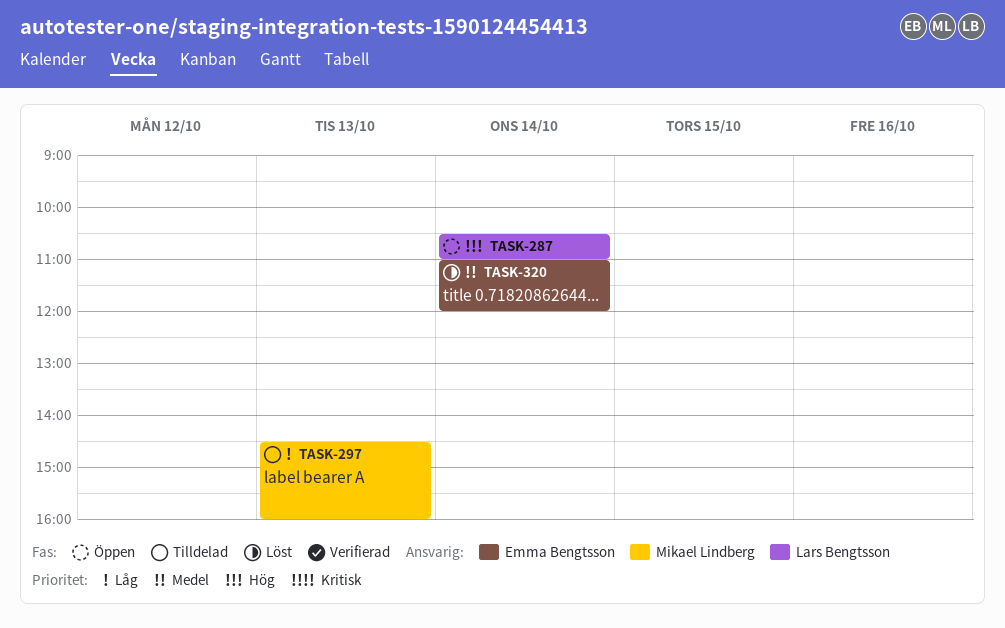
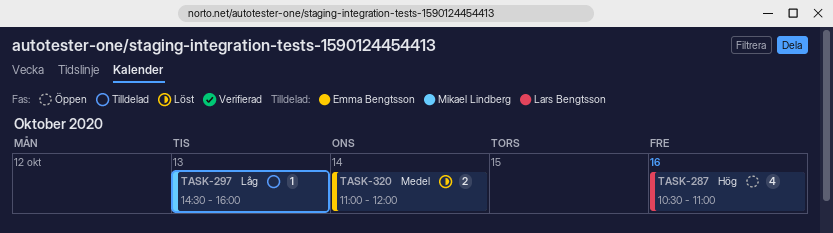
TASK-287, day: Oct 14 -> Oct 16

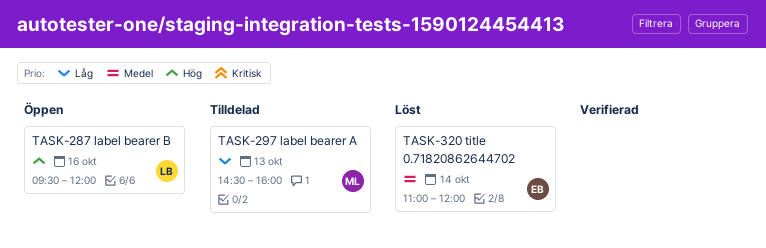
TASK-287, begins: 10:30 -> 09:30
TASK-287, ends: 11:00 -> 12:00

